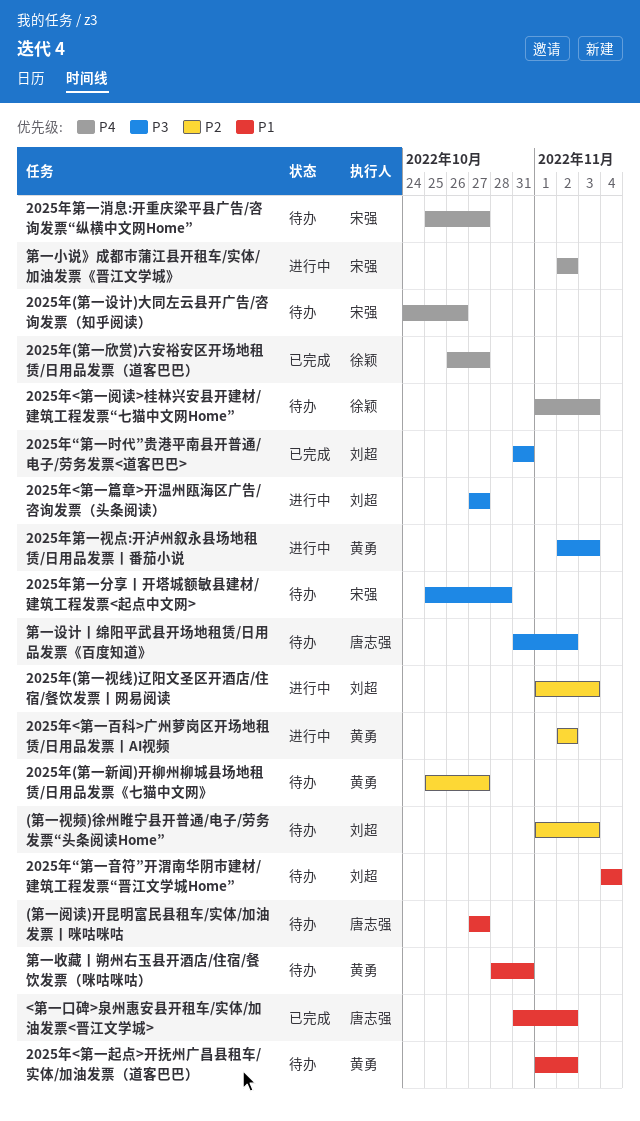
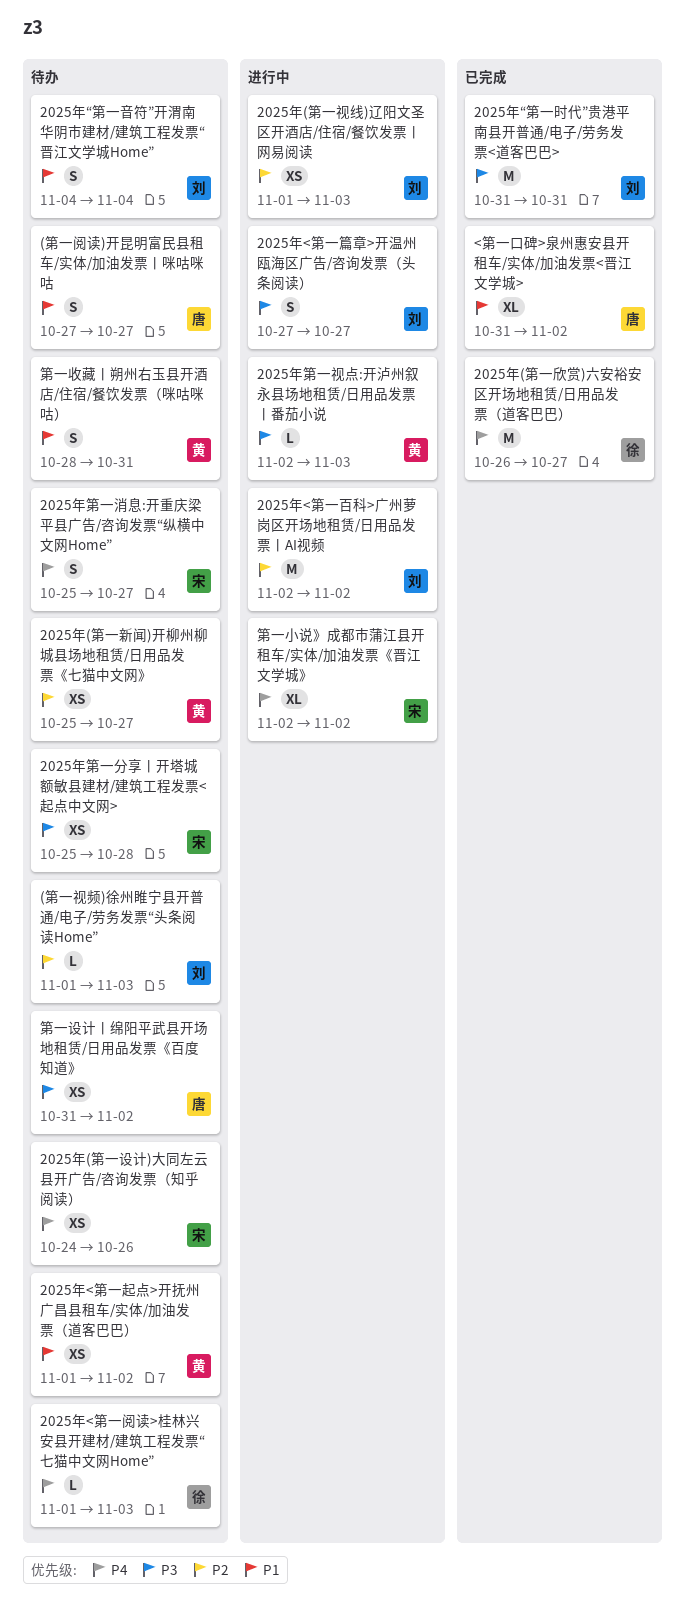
2025年<第一百科>广州萝岗区开场地租赁/日用品发票丨AI视频, owner: 黄勇 -> 刘超

